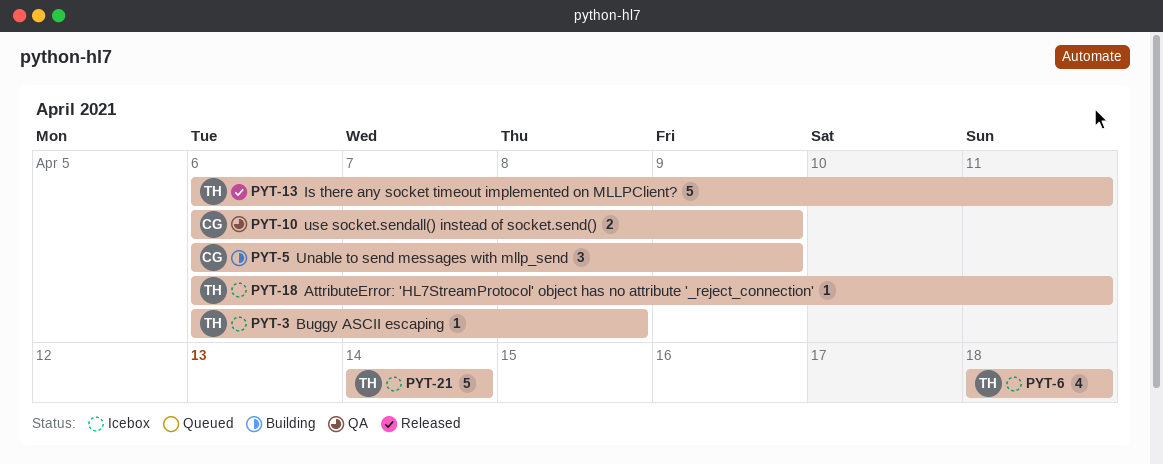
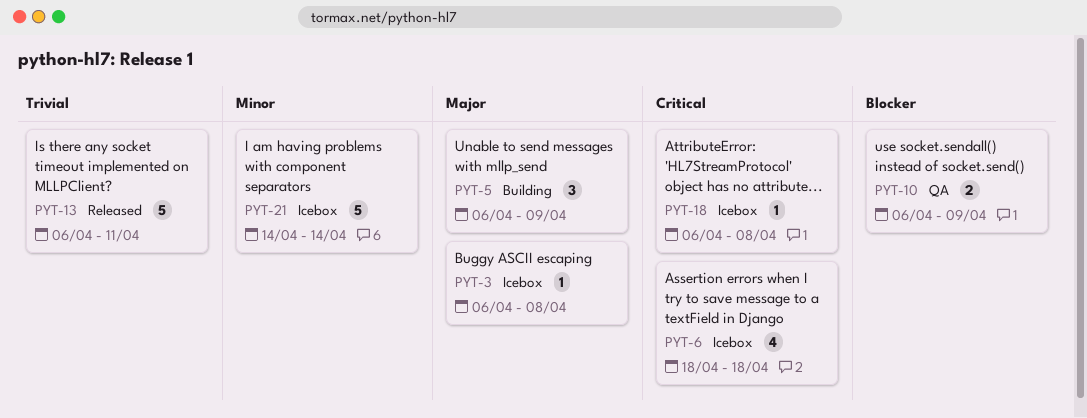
PYT-18, due: Apr 11 -> Apr 8

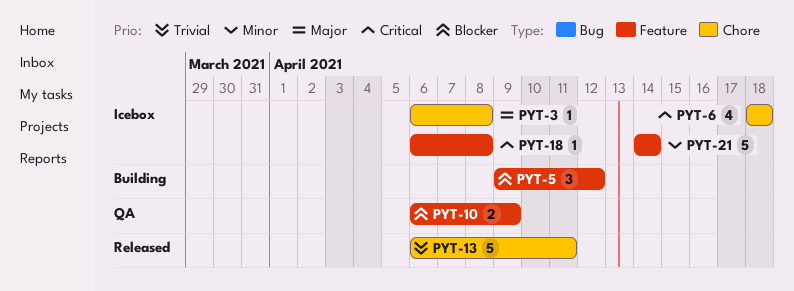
PYT-5, priority: Major -> Blocker
PYT-5, start: Apr 6 -> Apr 9
PYT-5, due: Apr 9 -> Apr 12

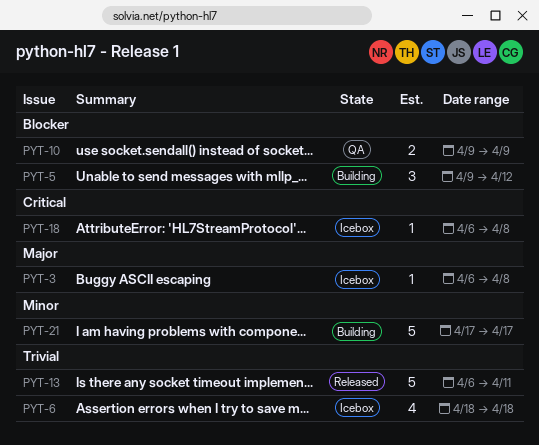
PYT-6, priority: Critical -> Trivial
PYT-10, start: Apr 6 -> Apr 9
PYT-21, status: Icebox -> Building
PYT-21, start: Apr 14 -> Apr 17
PYT-21, due: Apr 14 -> Apr 17

